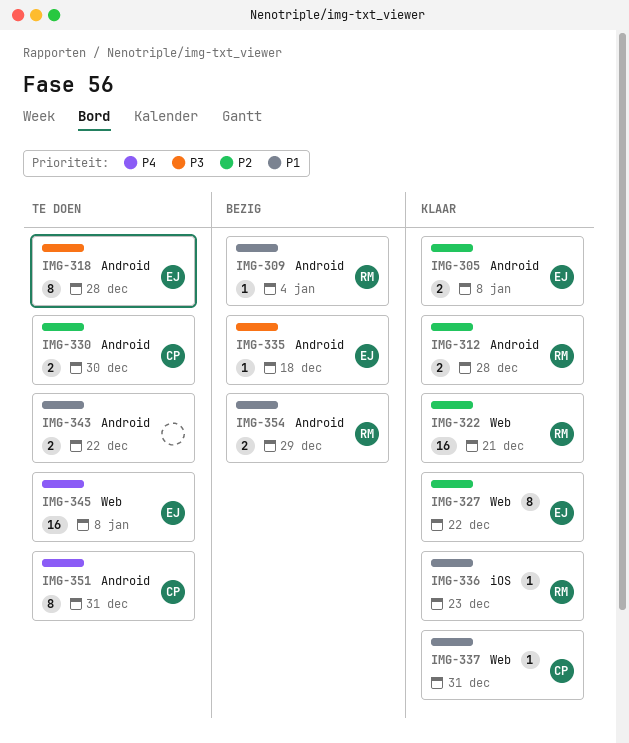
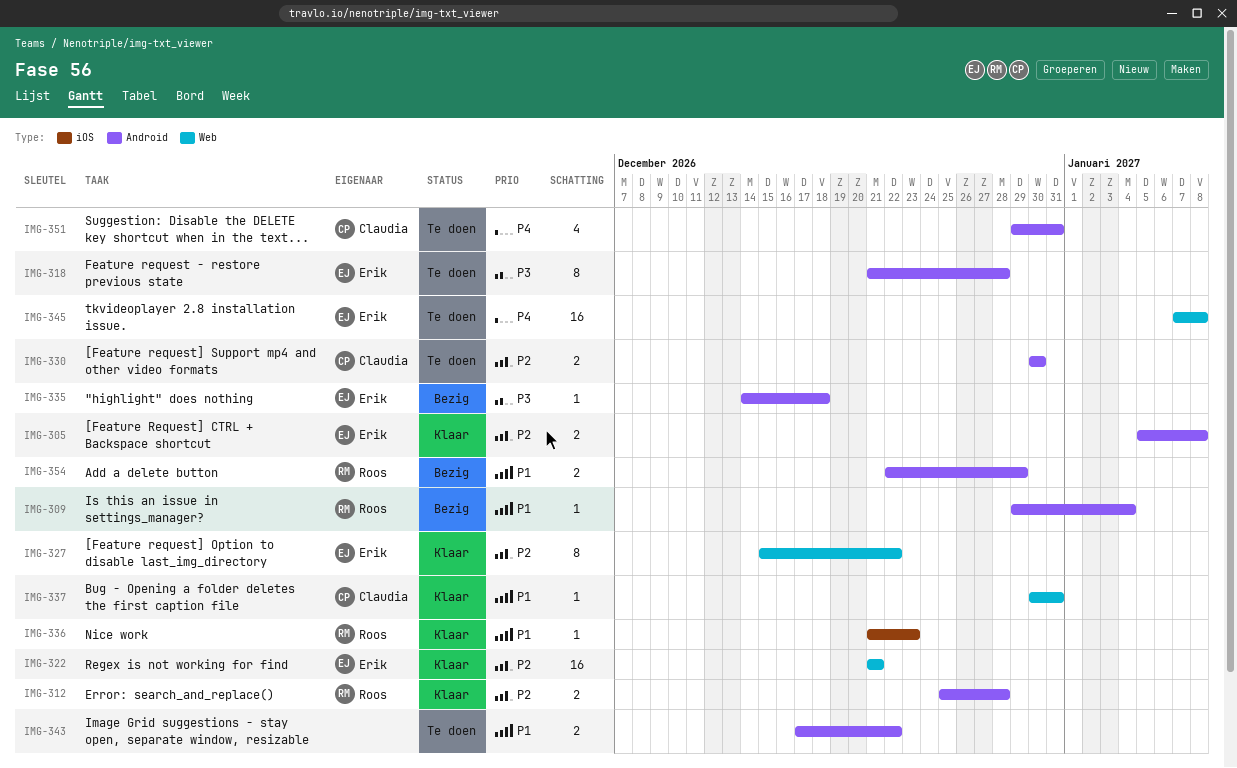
IMG-322, owner: Roos -> Erik
IMG-351, estimate: 8 -> 4

